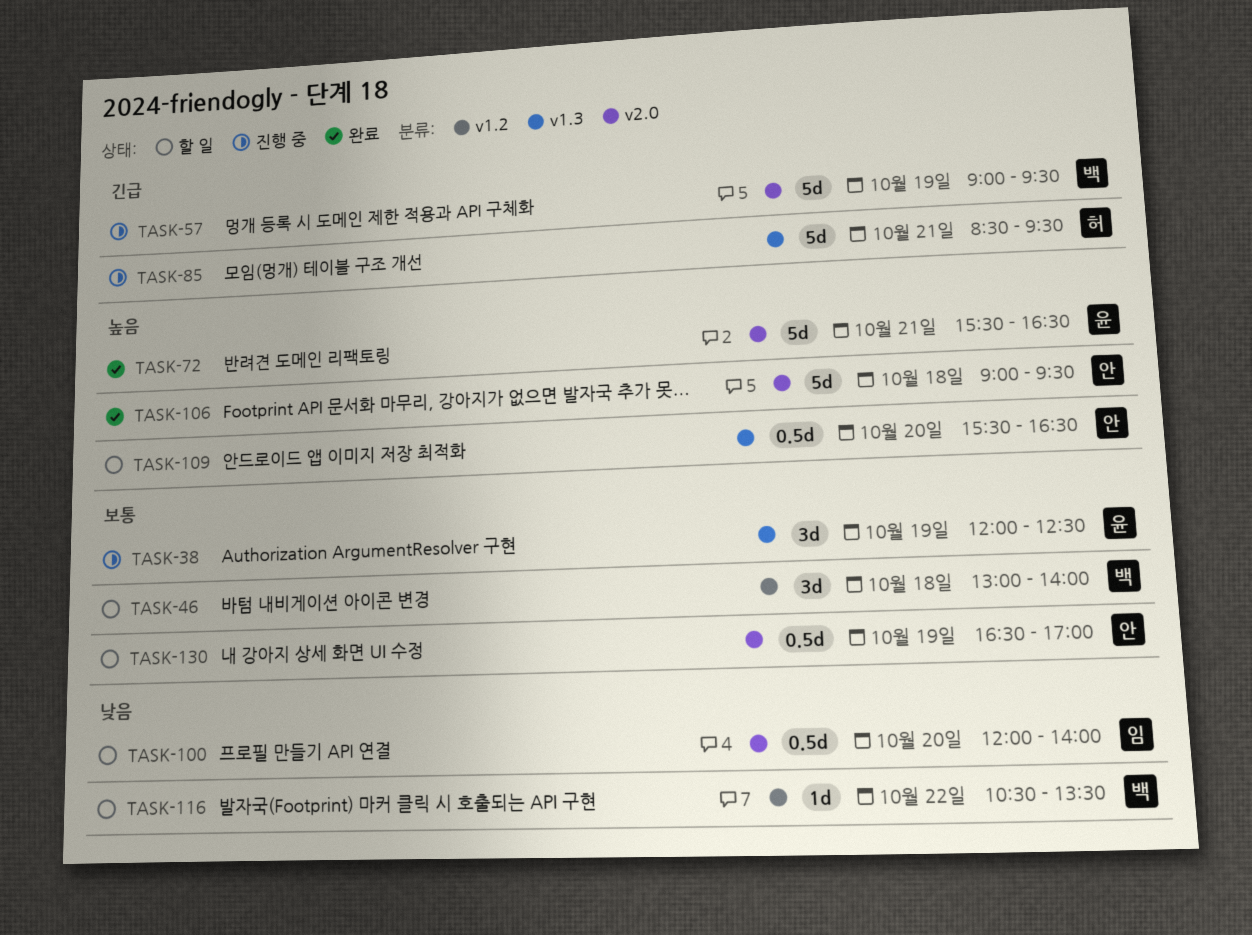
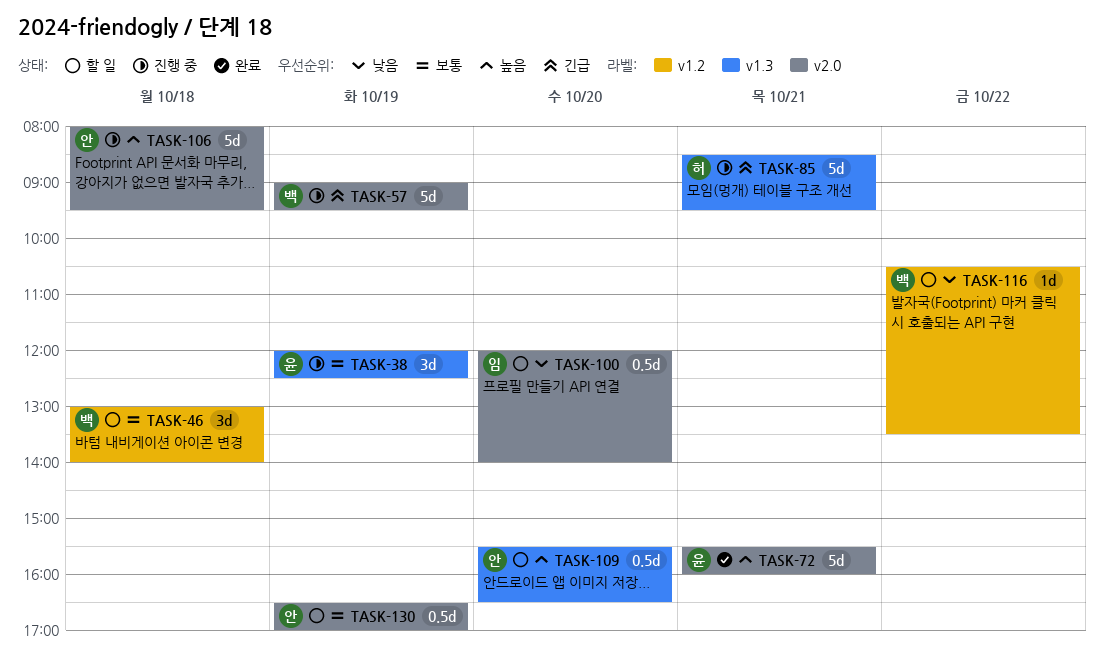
TASK-72, ends: 16:30 -> 16:00
TASK-106, status: 완료 -> 진행 중
TASK-106, begins: 09:00 -> 08:00

